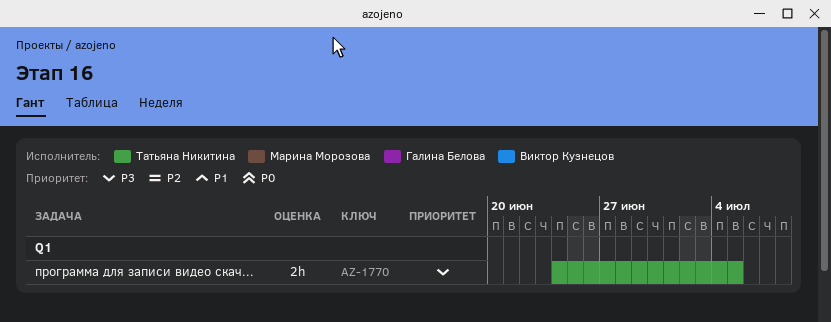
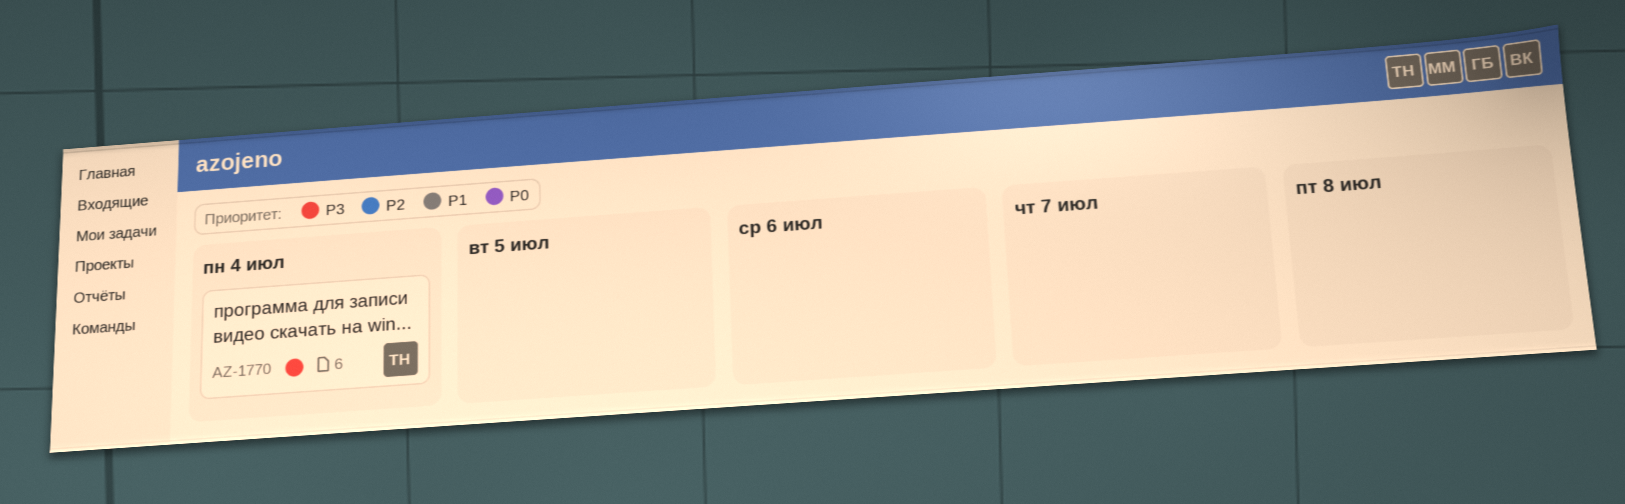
AZ-1770, due: Jul 5 -> Jul 4

